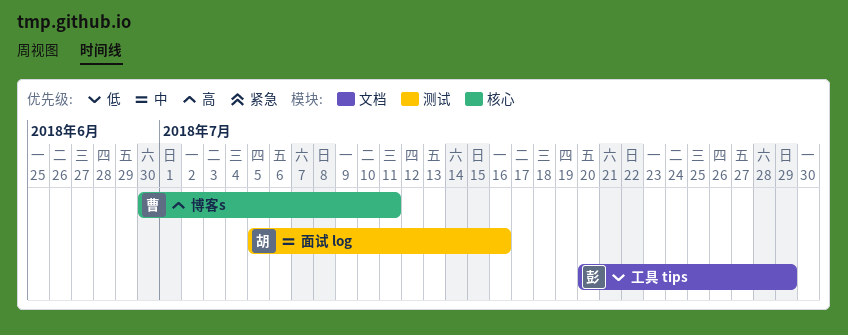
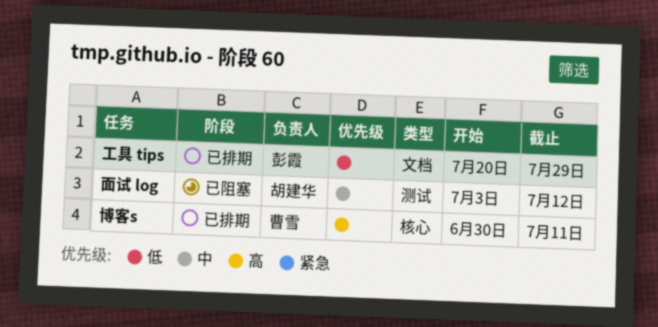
面试 log, start: Jul 5 -> Jul 3
面试 log, due: Jul 16 -> Jul 12

